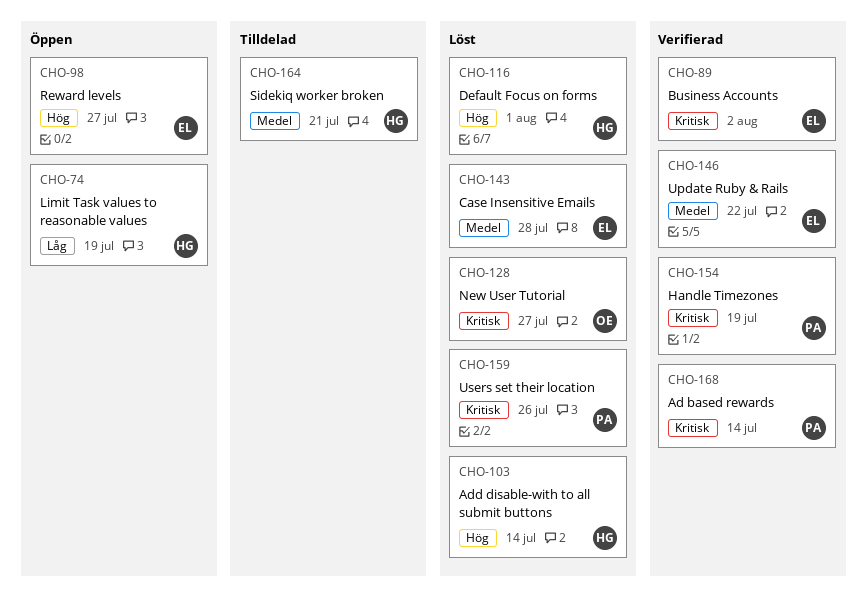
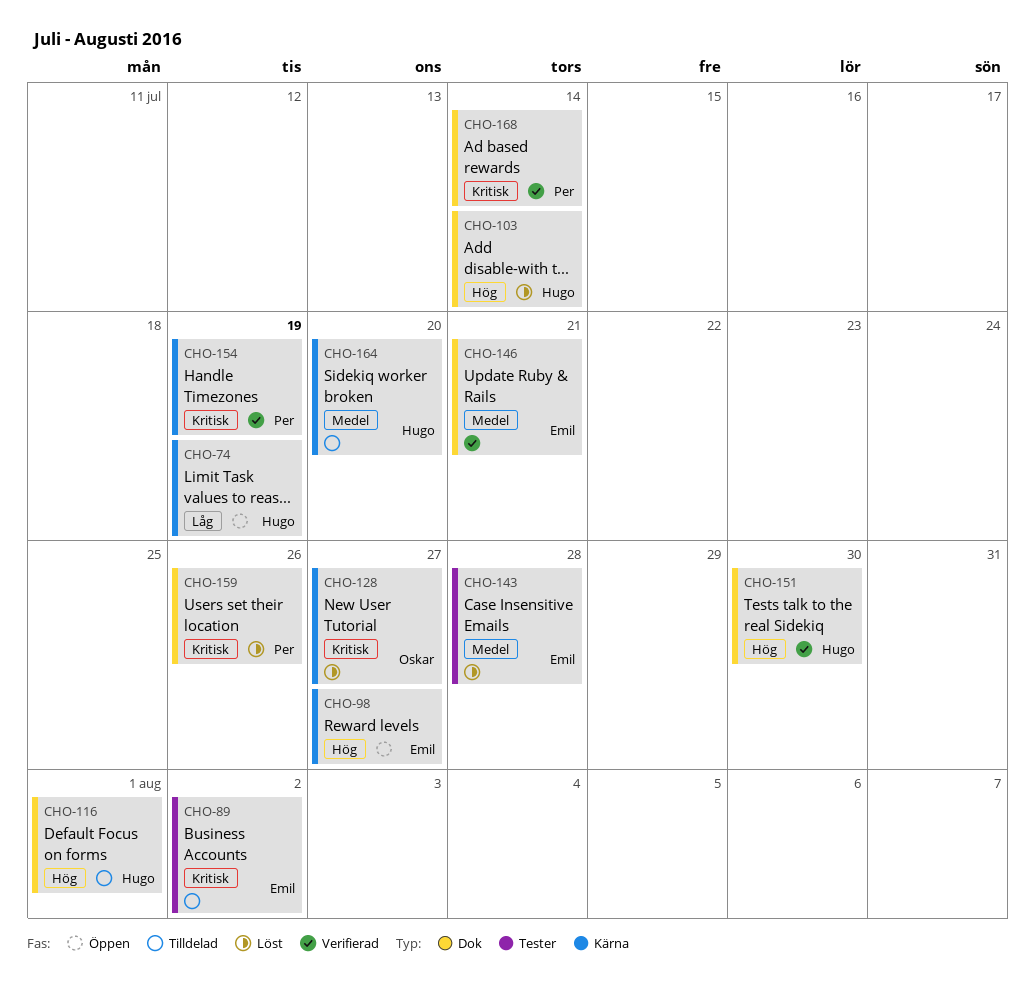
CHO-89, status: Verifierad -> Tilldelad
CHO-116, status: Löst -> Tilldelad
CHO-146, due: Jul 22 -> Jul 21
CHO-151: none -> present
CHO-164, due: Jul 21 -> Jul 20

